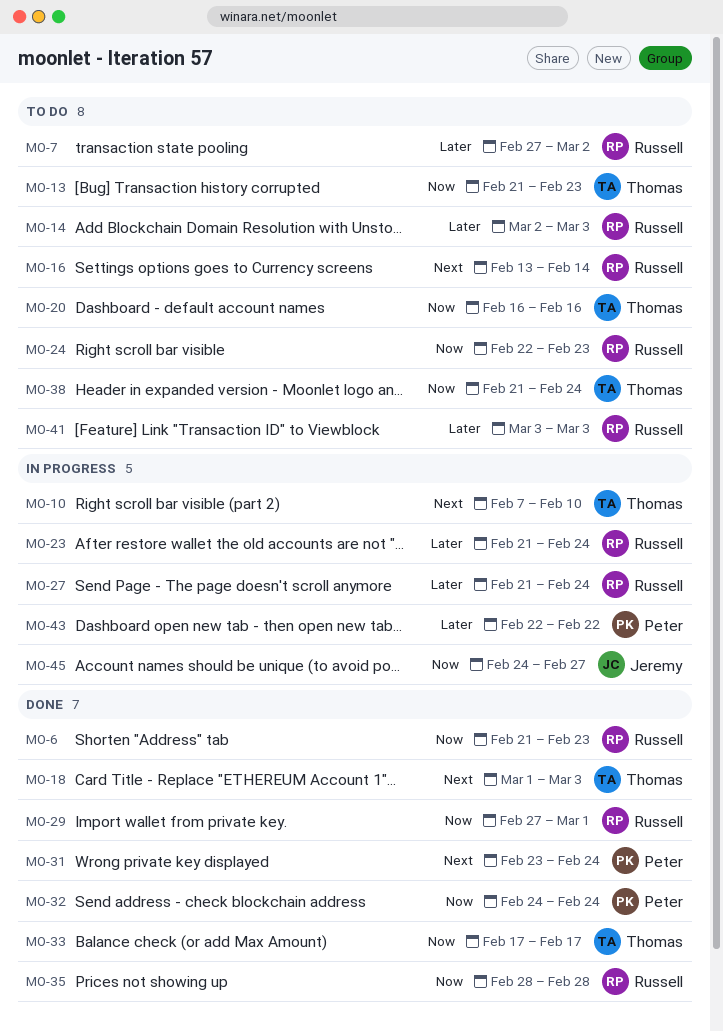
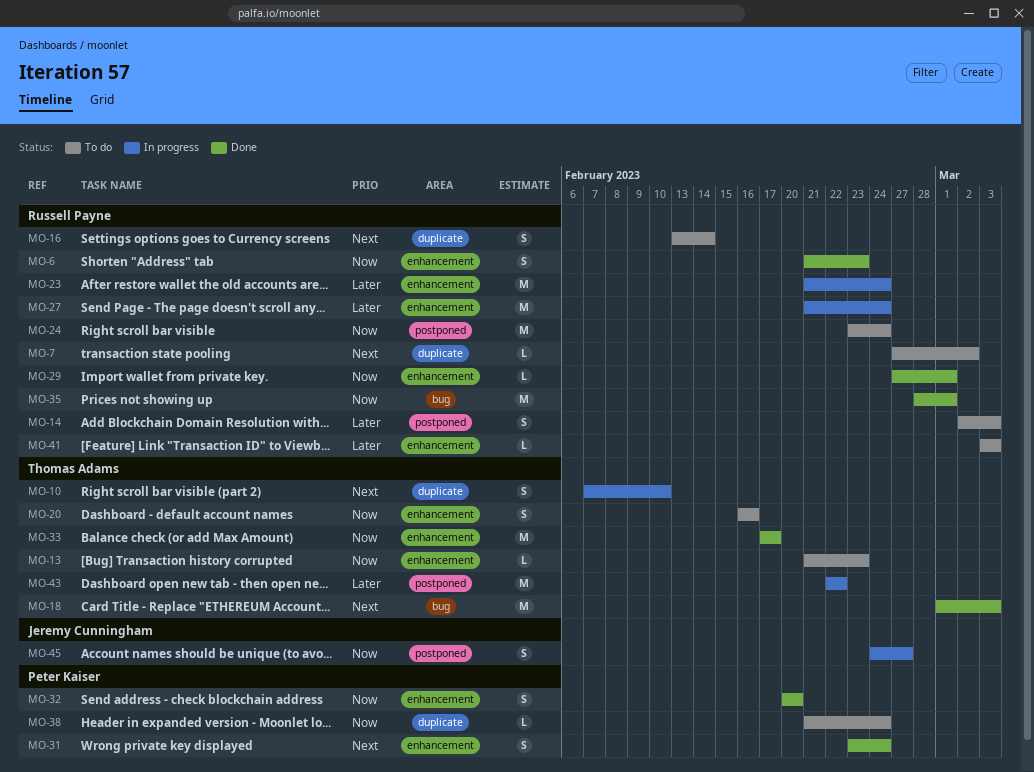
MO-7, priority: Later -> Next
MO-24, start: Feb 22 -> Feb 23
MO-24, due: Feb 23 -> Feb 24
MO-32, start: Feb 24 -> Feb 20
MO-32, due: Feb 24 -> Feb 20
MO-35, due: Feb 28 -> Mar 1
MO-38, owner: Thomas Adams -> Peter Kaiser
MO-43, owner: Peter Kaiser -> Thomas Adams

